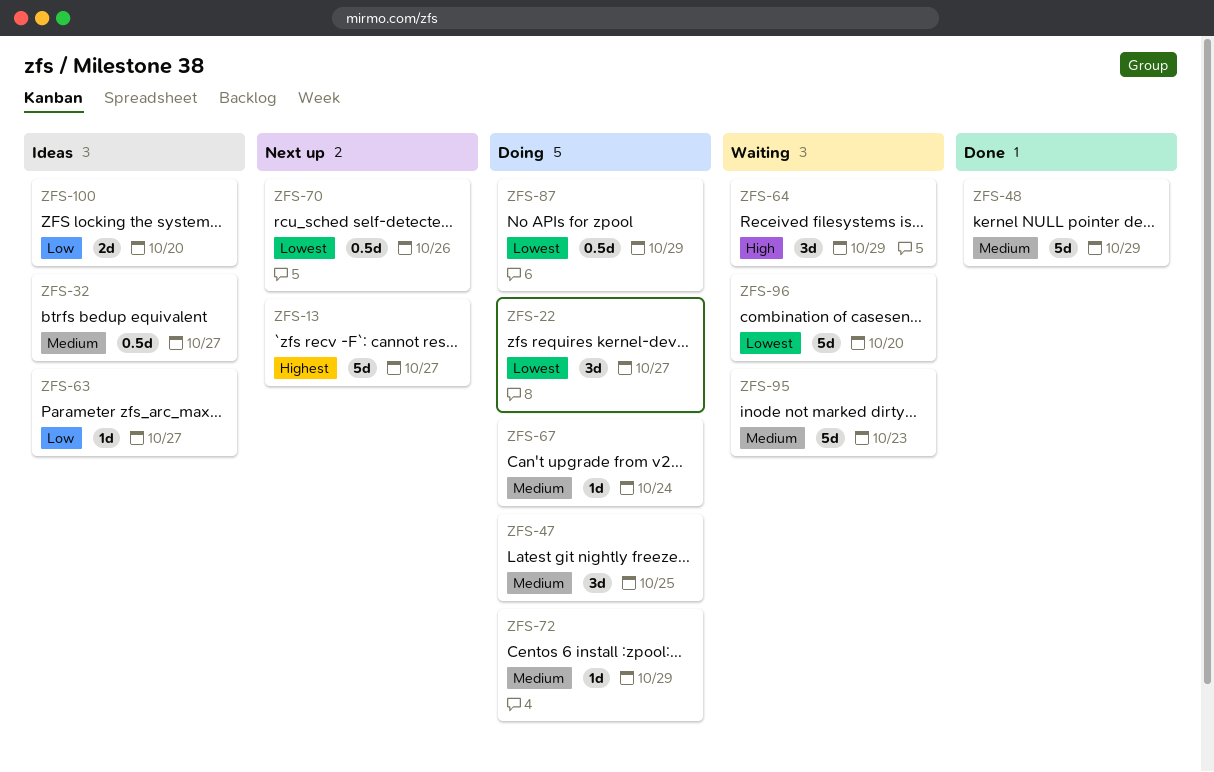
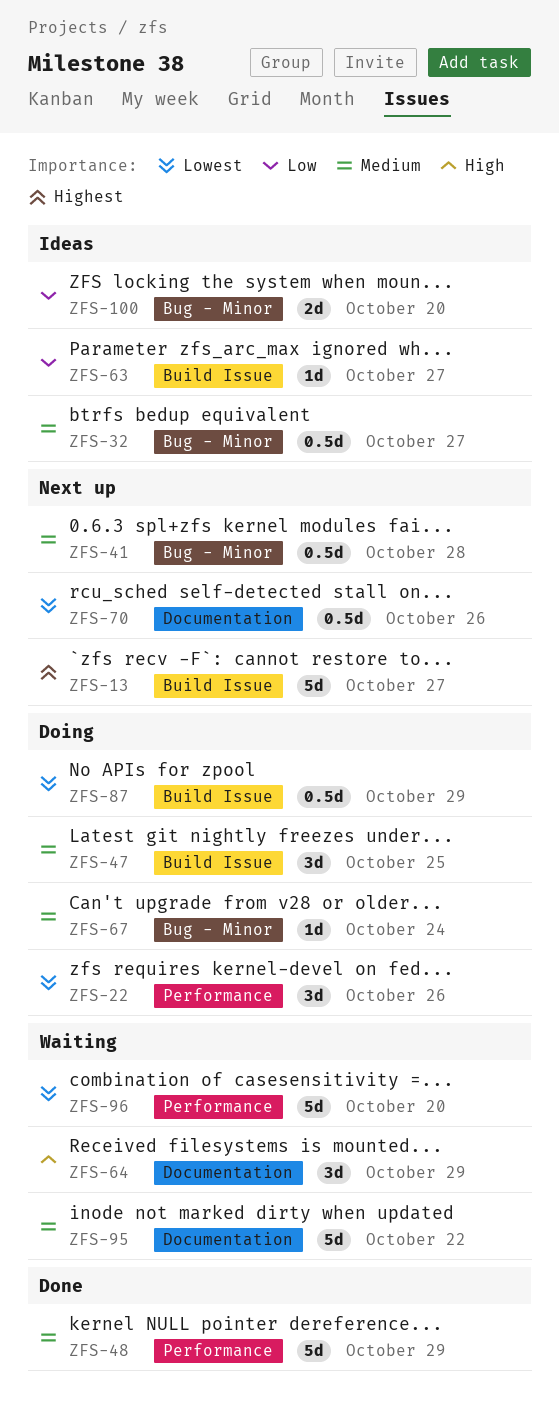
ZFS-22, due: Oct 27 -> Oct 26
ZFS-41: none -> present
ZFS-72: present -> none
ZFS-95, due: Oct 23 -> Oct 22

